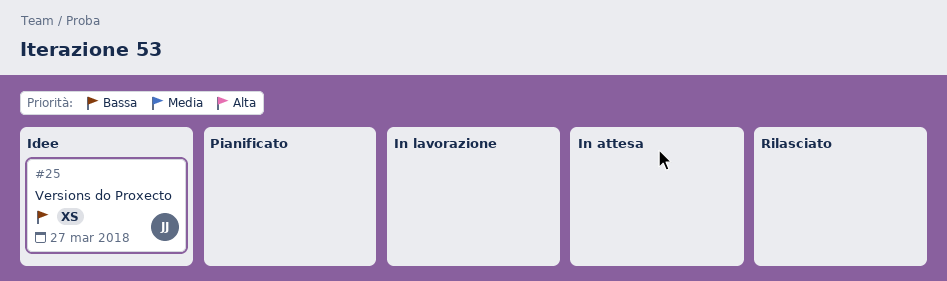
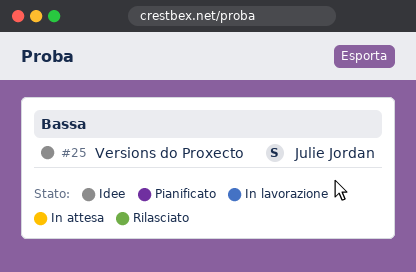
#25, estimate: XS -> S

